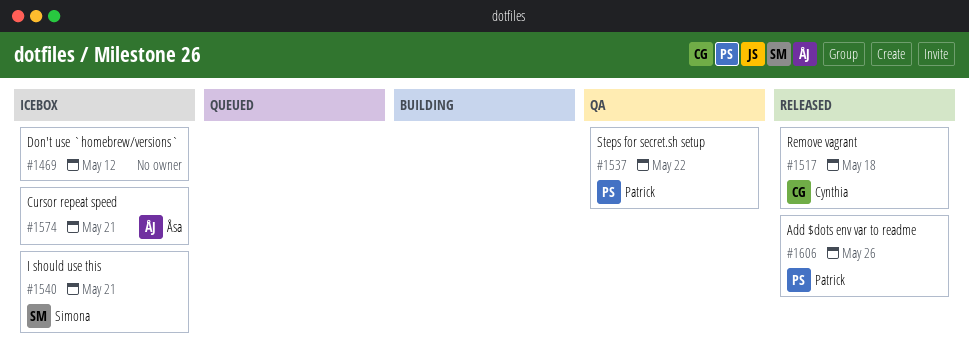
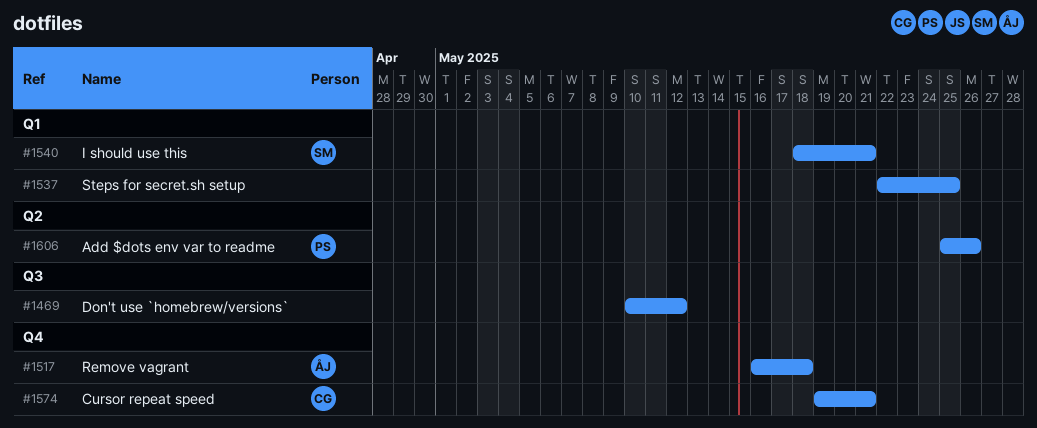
#1517, owner: Cynthia -> Åsa
#1537, owner: Patrick -> none
#1537, due: May 22 -> May 25
#1574, owner: Åsa -> Cynthia

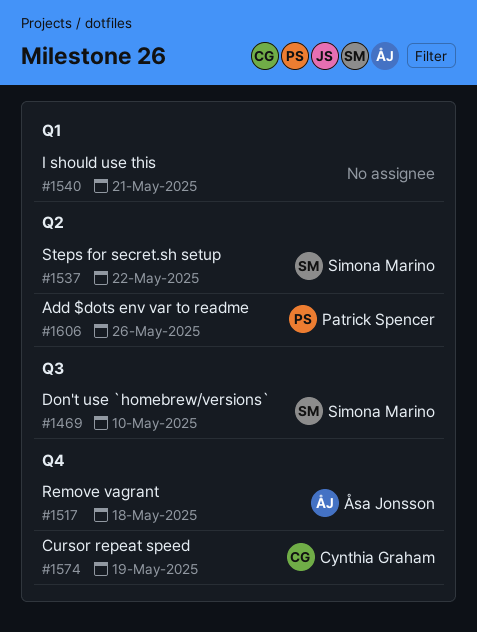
#1469, owner: none -> Simona Marino
#1469, due: May 12 -> May 10
#1537, owner: none -> Simona Marino
#1537, label: Q1 -> Q2
#1537, due: May 25 -> May 22
#1540, owner: Simona Marino -> none
#1574, due: May 21 -> May 19

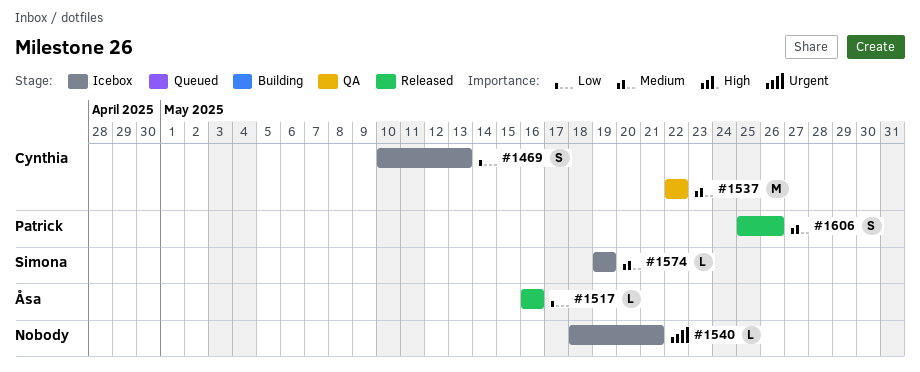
#1469, owner: Simona Marino -> Cynthia Graham
#1469, due: May 10 -> May 13
#1517, due: May 18 -> May 16
#1537, owner: Simona Marino -> Cynthia Graham
#1574, owner: Cynthia Graham -> Simona Marino

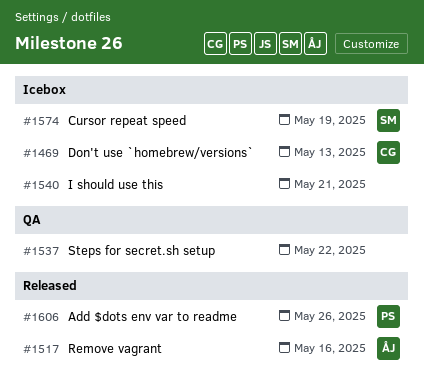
#1537, owner: Cynthia -> none

